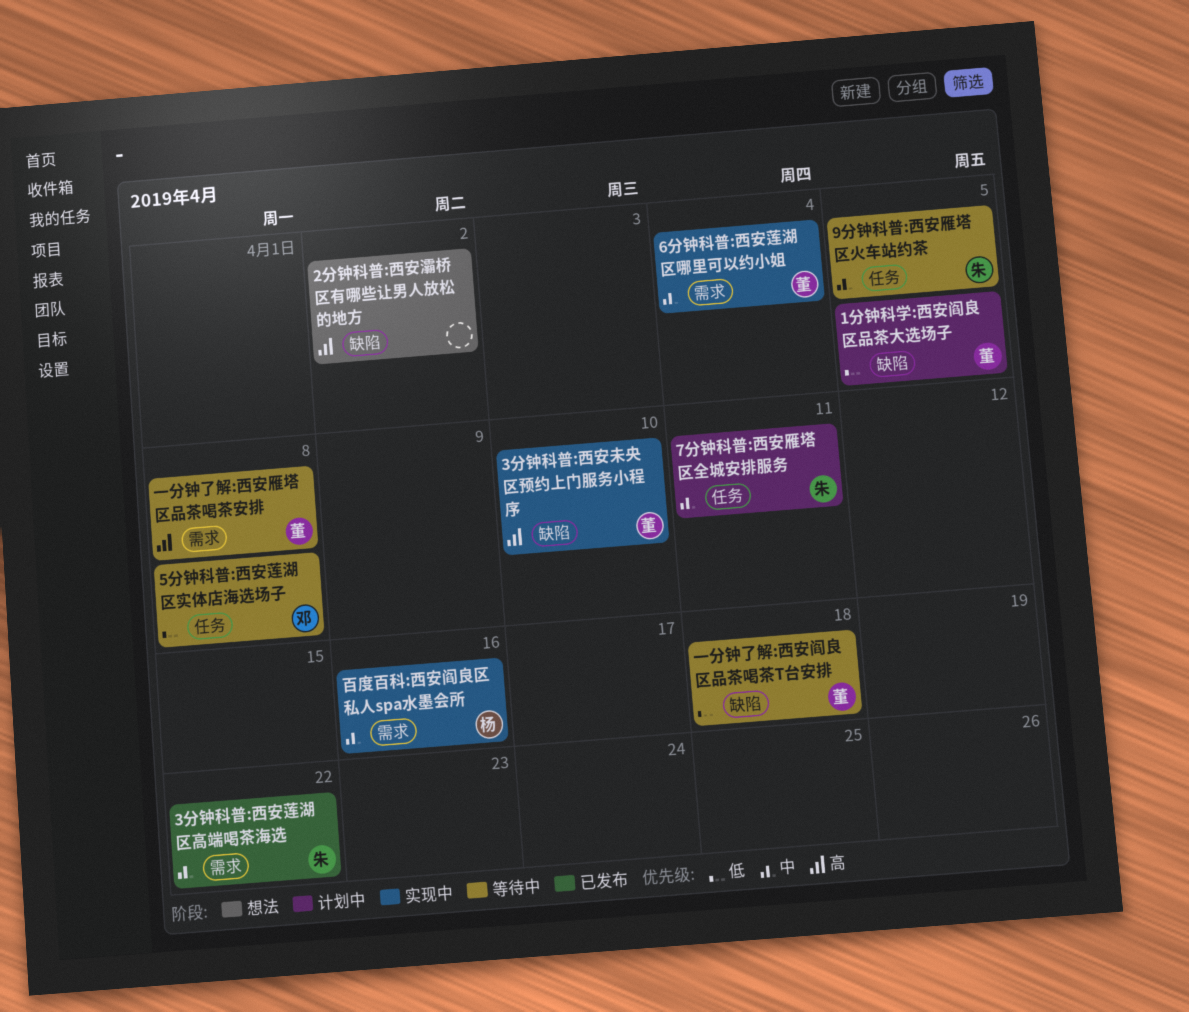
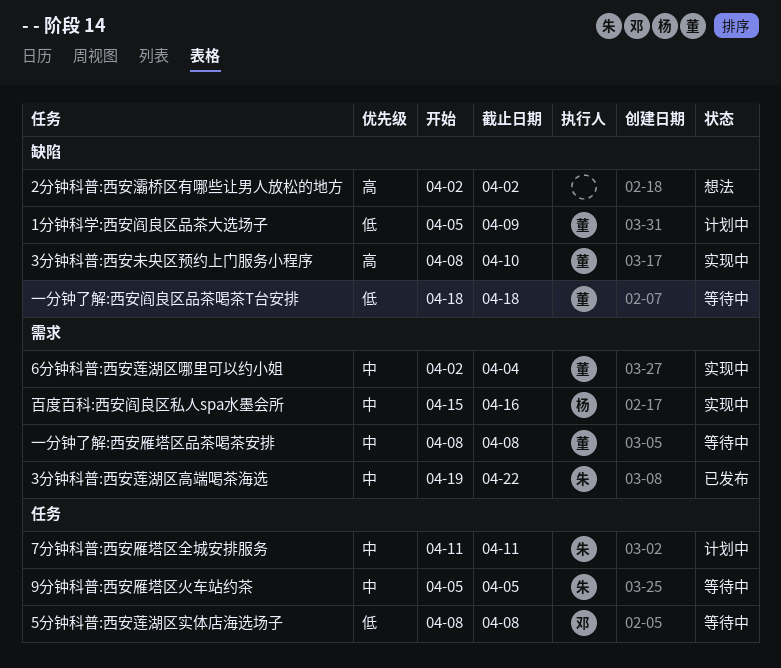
1分钟科学:西安阎良区品茶大选场子, due: Apr 5 -> Apr 9
一分钟了解:西安雁塔区品茶喝茶安排, priority: 高 -> 中

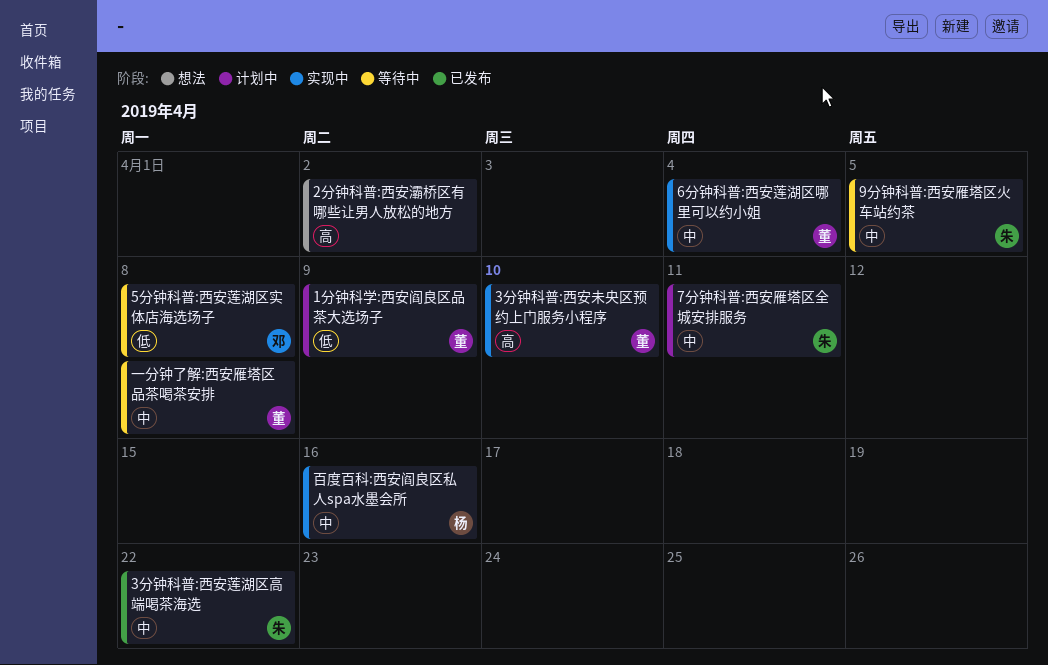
一分钟了解:西安阎良区品茶喝茶T台安排: present -> none

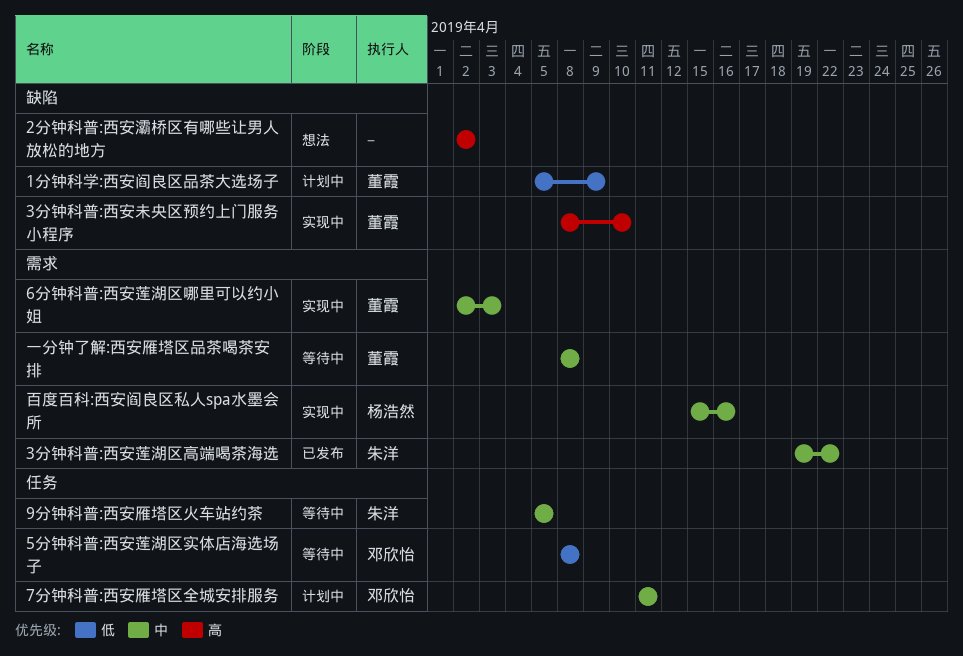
6分钟科普:西安莲湖区哪里可以约小姐, due: Apr 4 -> Apr 3
7分钟科普:西安雁塔区全城安排服务, owner: 朱洋 -> 邓欣怡

